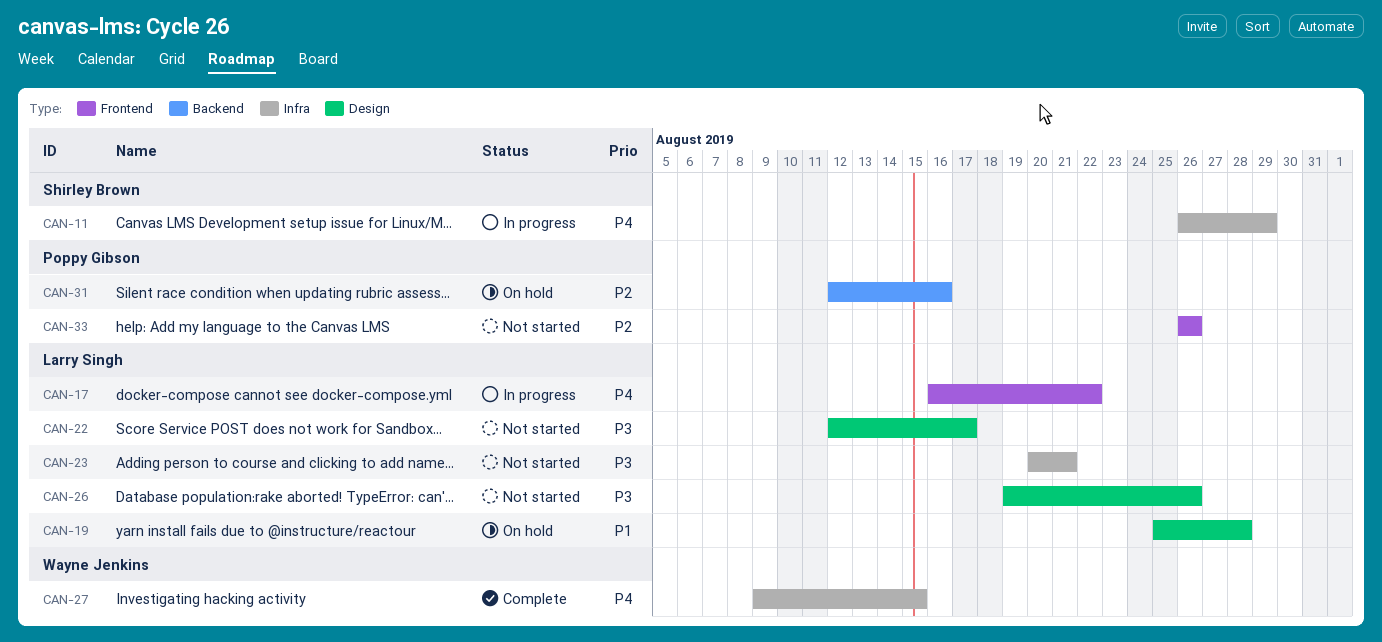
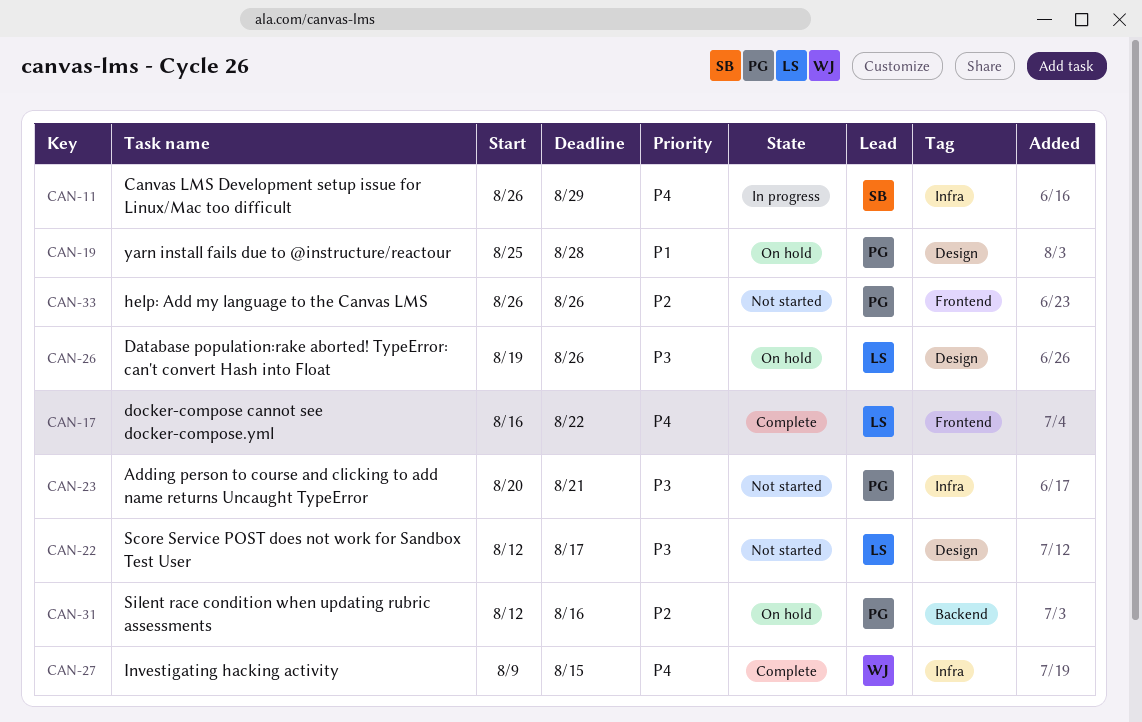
CAN-17, status: In progress -> Complete
CAN-19, owner: Larry Singh -> Poppy Gibson
CAN-23, owner: Larry Singh -> Poppy Gibson
CAN-26, status: Not started -> On hold

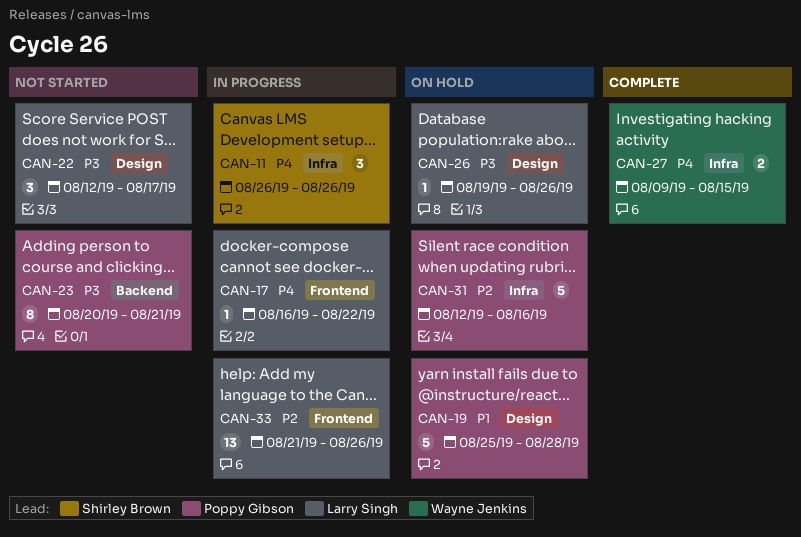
CAN-11, due: Aug 29 -> Aug 26
CAN-17, status: Complete -> In progress
CAN-23, label: Infra -> Backend
CAN-31, label: Backend -> Infra
CAN-33, status: Not started -> In progress
CAN-33, owner: Poppy Gibson -> Larry Singh
CAN-33, start: Aug 26 -> Aug 21

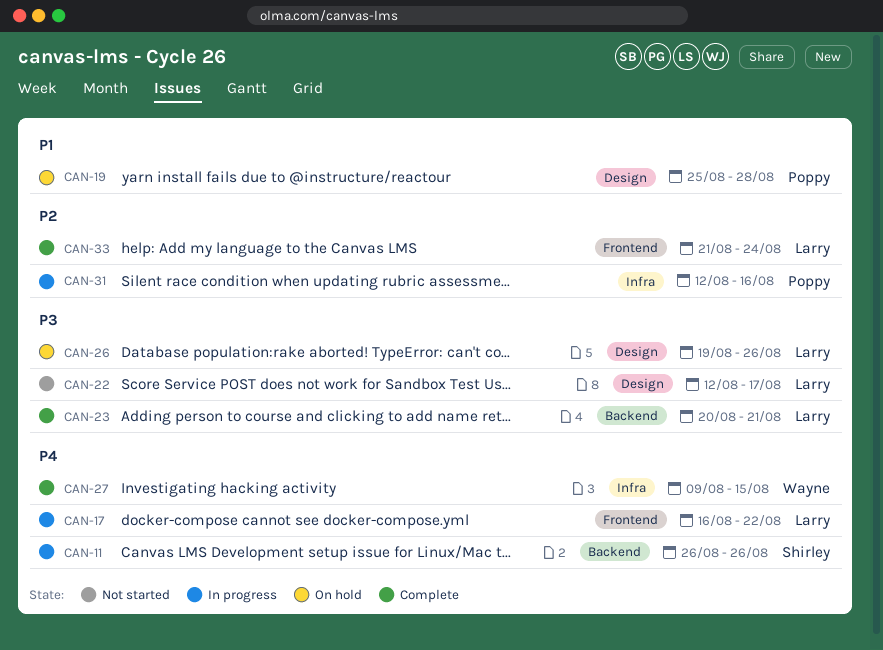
CAN-11, label: Infra -> Backend
CAN-23, status: Not started -> Complete
CAN-23, owner: Poppy Gibson -> Larry Singh
CAN-31, status: On hold -> In progress
CAN-33, status: In progress -> Complete
CAN-33, due: Aug 26 -> Aug 24

